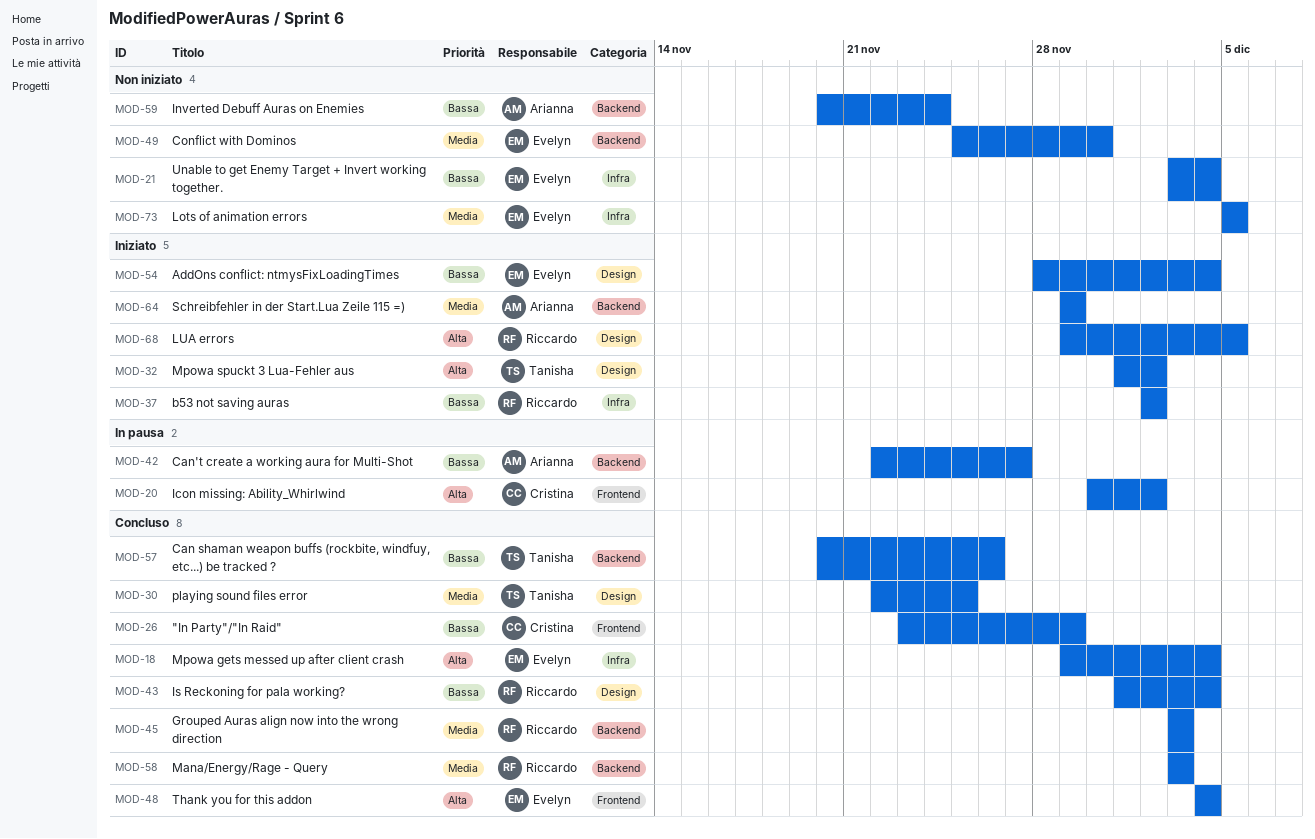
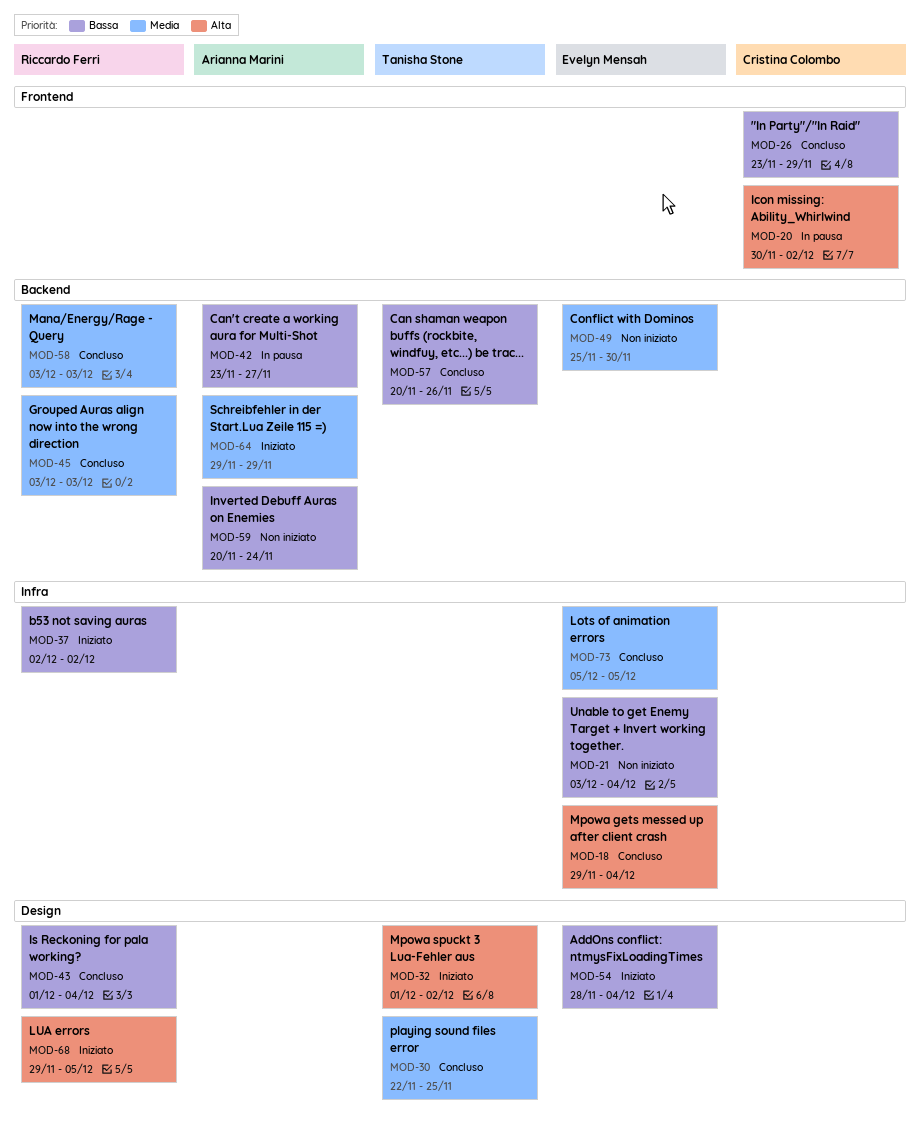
MOD-42, start: Nov 22 -> Nov 23
MOD-48: present -> none
MOD-73, status: Non iniziato -> Concluso

